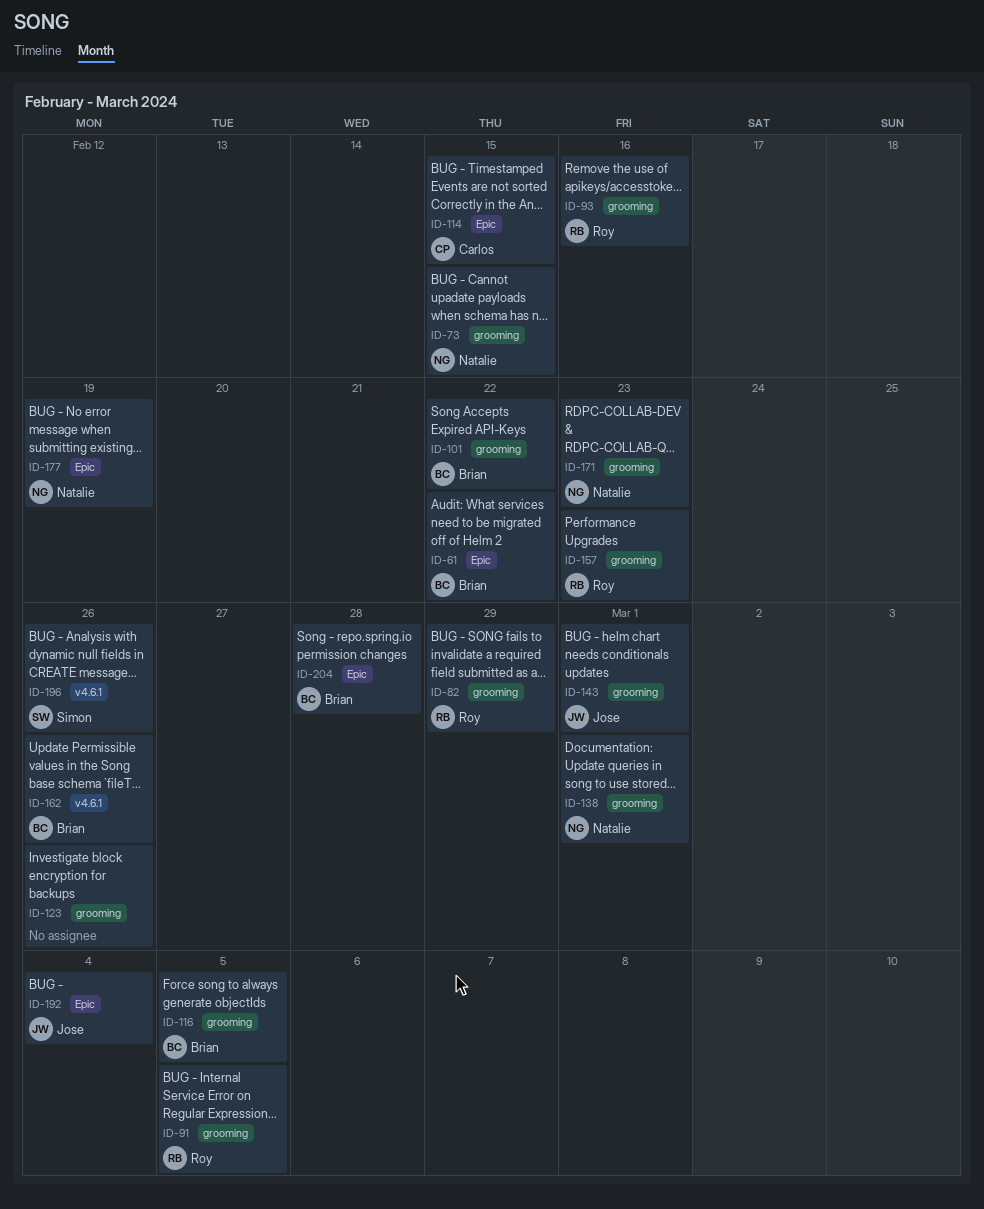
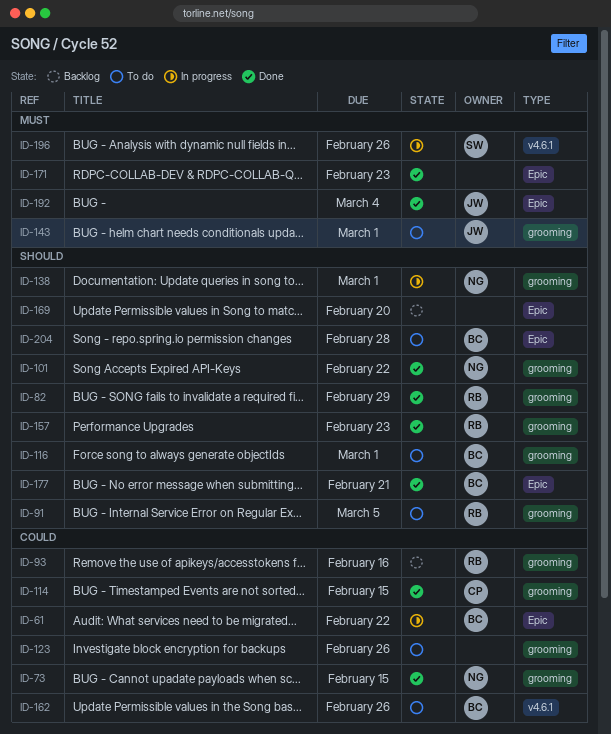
ID-101, owner: Brian -> Natalie
ID-114, label: Epic -> grooming
ID-116, due: Mar 5 -> Mar 1
ID-169: none -> present
ID-171, owner: Natalie -> none
ID-171, label: grooming -> Epic
ID-177, owner: Natalie -> Brian
ID-177, due: Feb 19 -> Feb 21

